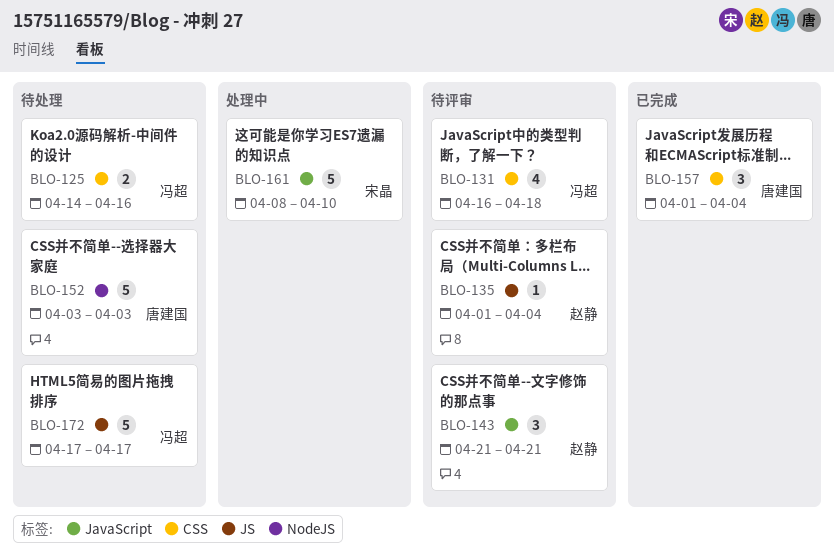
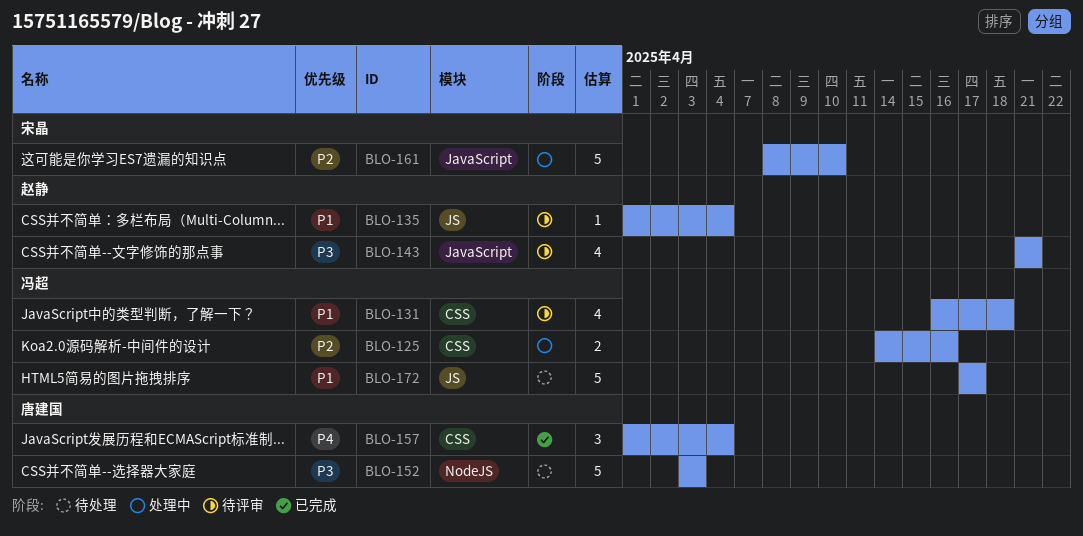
BLO-125, status: 待处理 -> 处理中
BLO-143, estimate: 3 -> 4

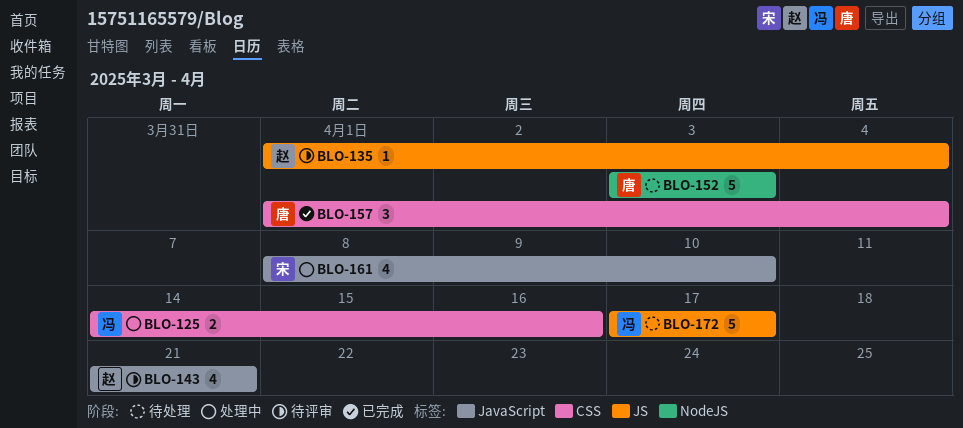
BLO-131: present -> none
BLO-161, estimate: 5 -> 4

